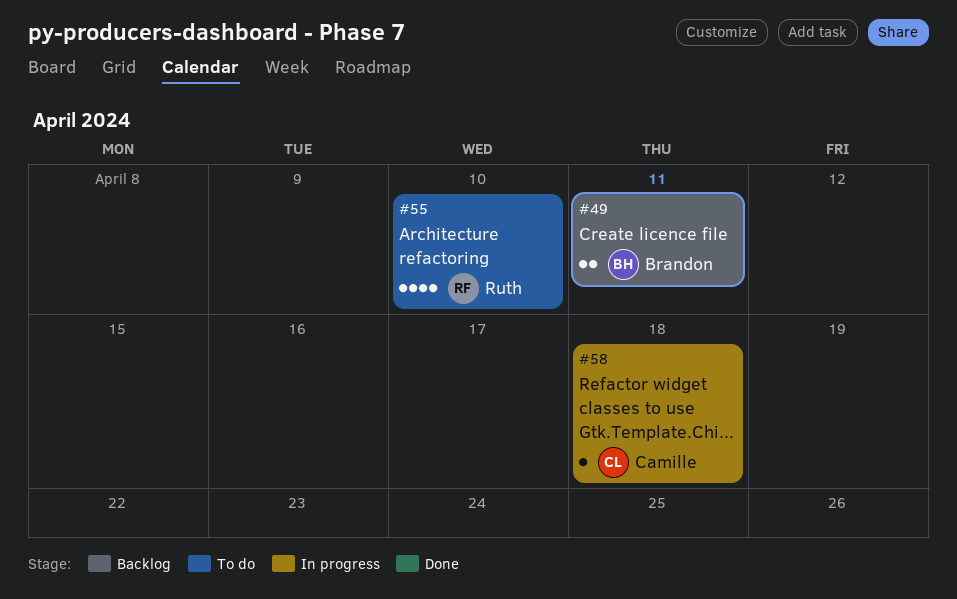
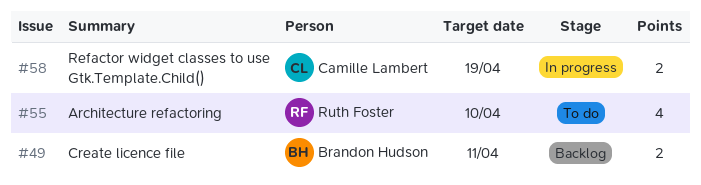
#58, estimate: 1 -> 2
#58, due: Apr 18 -> Apr 19

